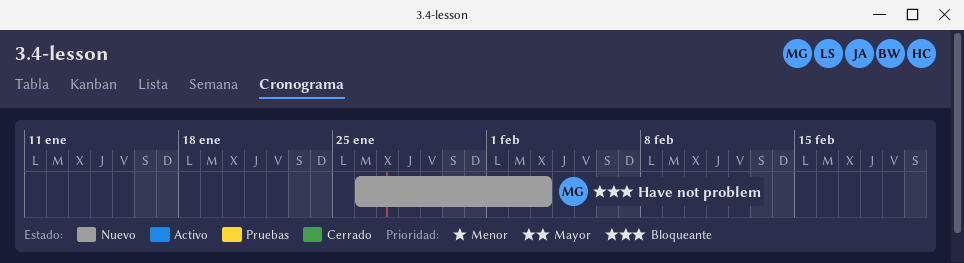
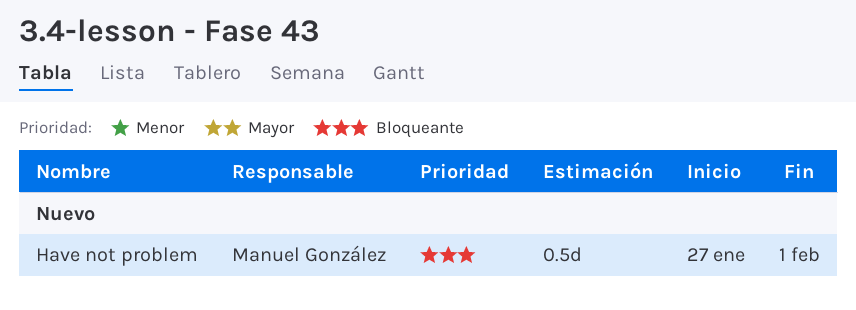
Have not problem, start: Jan 26 -> Jan 27
Have not problem, due: Feb 3 -> Feb 1

